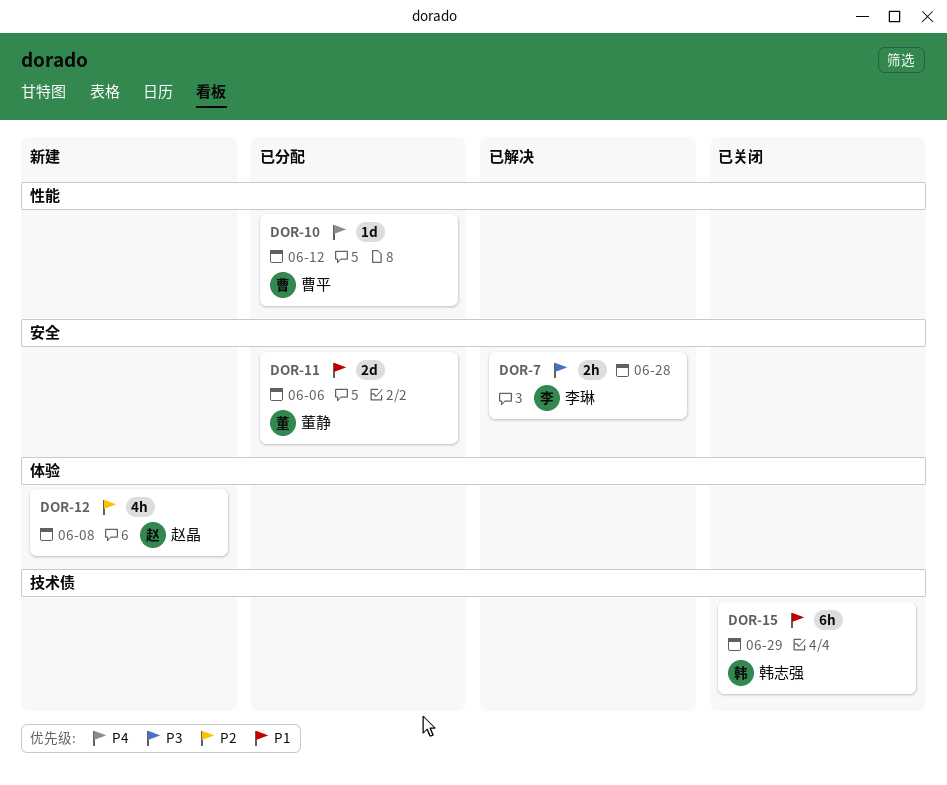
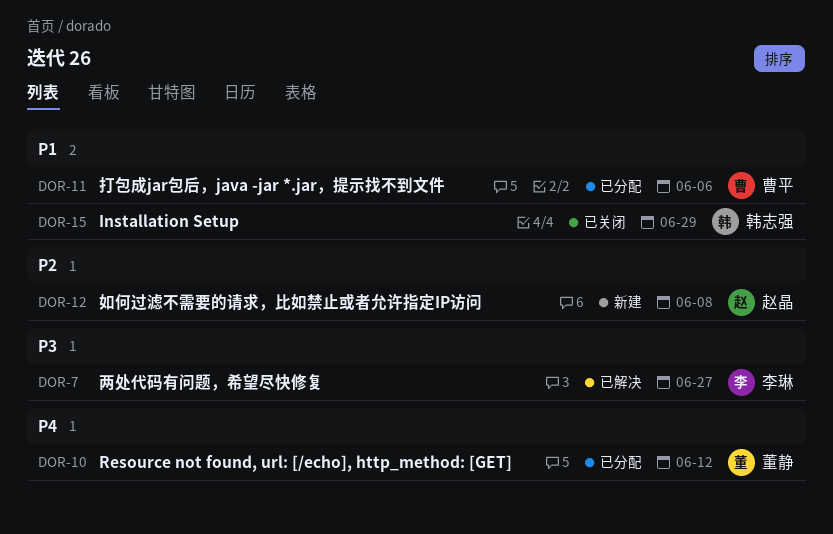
DOR-7, due: Jun 28 -> Jun 27
DOR-10, owner: 曹平 -> 董静
DOR-11, owner: 董静 -> 曹平

